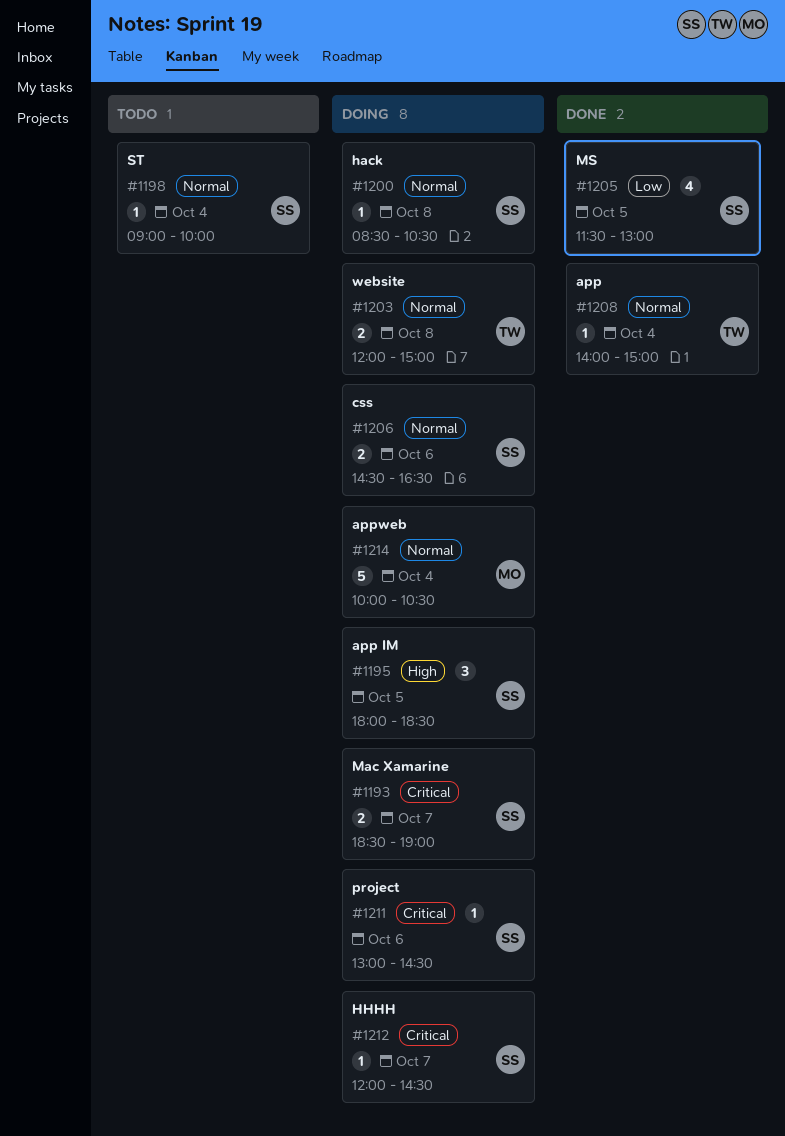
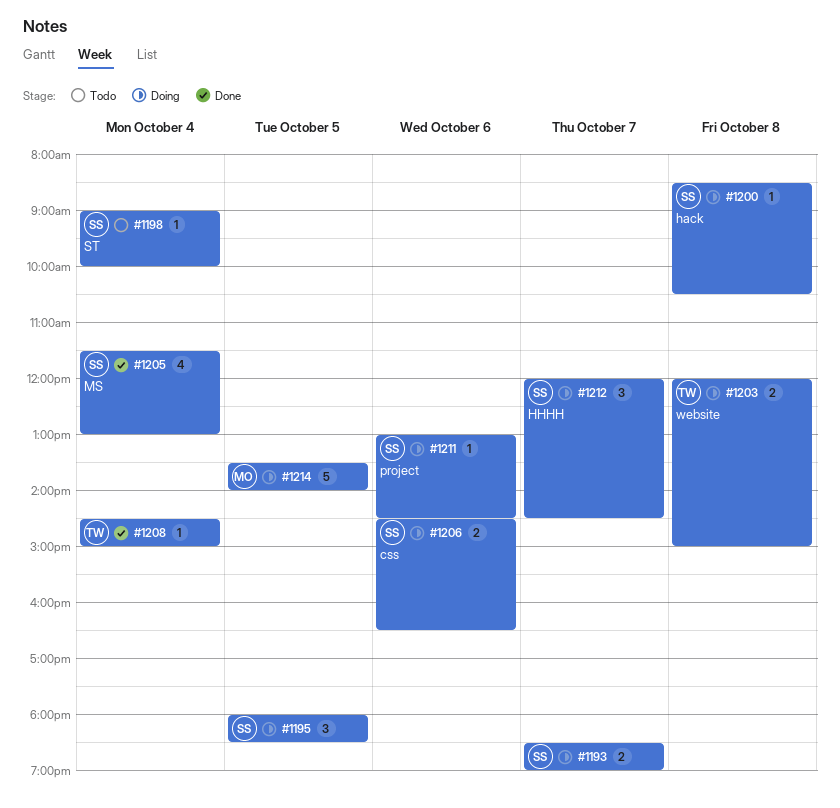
#1205, day: Oct 5 -> Oct 4
#1208, begins: 14:00 -> 14:30
#1212, estimate: 1 -> 3
#1214, day: Oct 4 -> Oct 5
#1214, begins: 10:00 -> 13:30
#1214, ends: 10:30 -> 14:00

